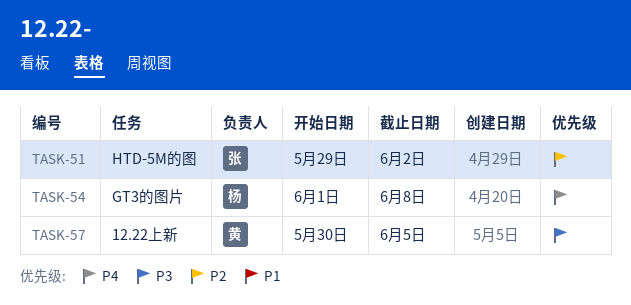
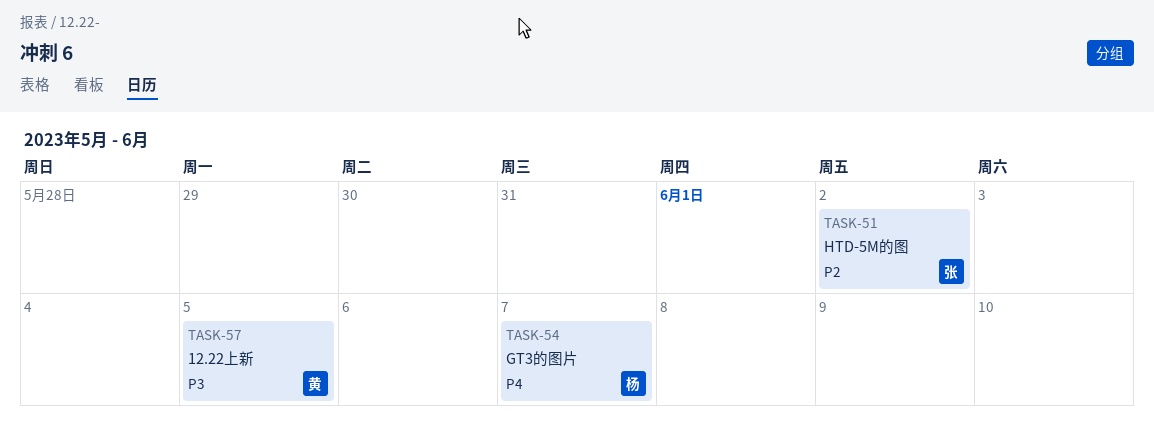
TASK-54, due: Jun 8 -> Jun 7

